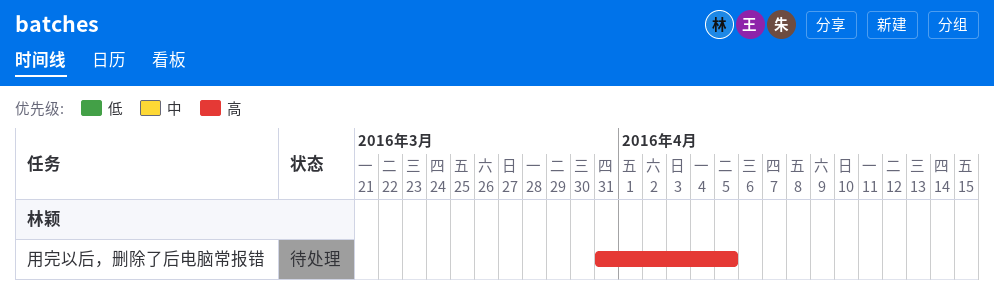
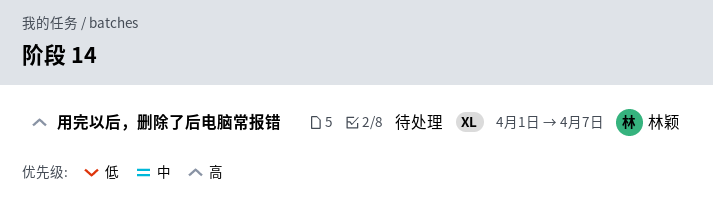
用完以后，删除了后电脑常报错, start: Mar 31 -> Apr 1
用完以后，删除了后电脑常报错, due: Apr 5 -> Apr 7

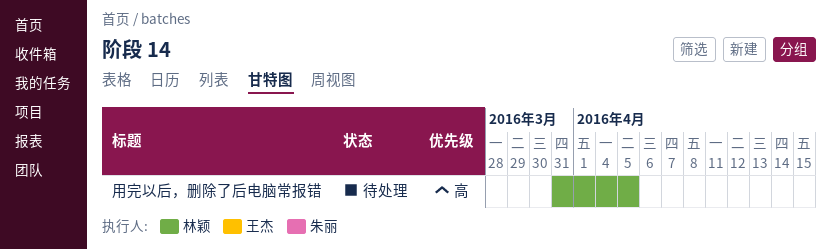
用完以后，删除了后电脑常报错, start: Apr 1 -> Mar 31
用完以后，删除了后电脑常报错, due: Apr 7 -> Apr 5

